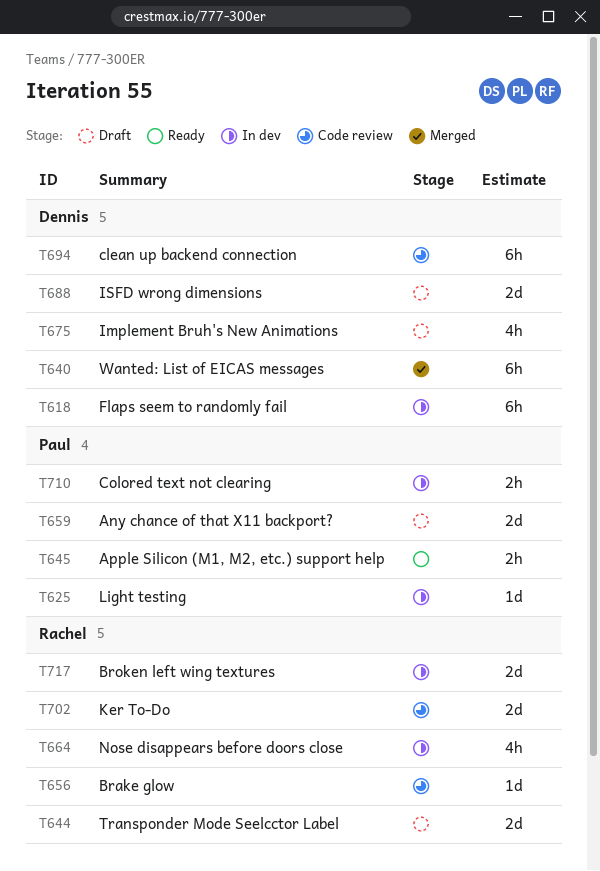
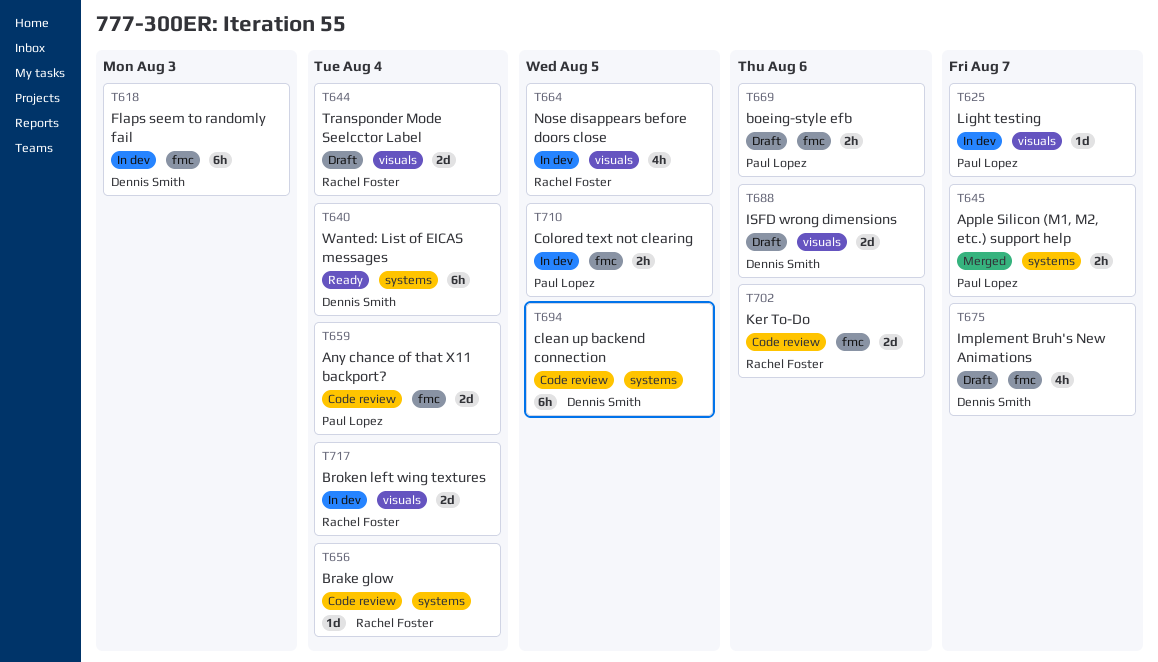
T640, status: Merged -> Ready
T645, status: Ready -> Merged
T659, status: Draft -> Code review
T669: none -> present

